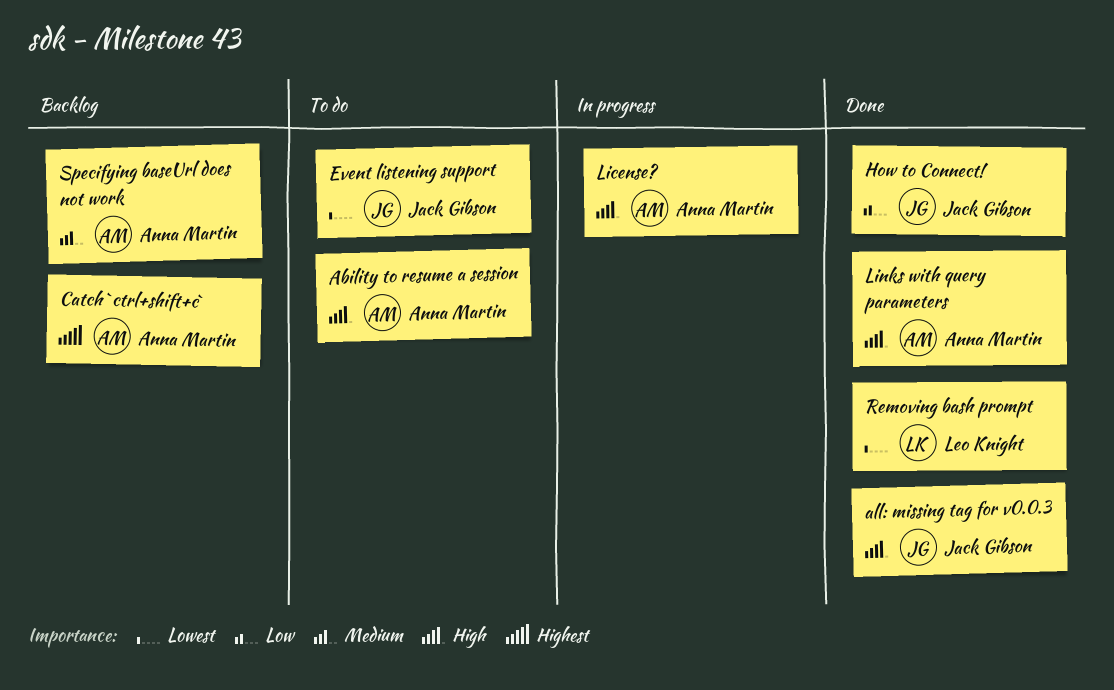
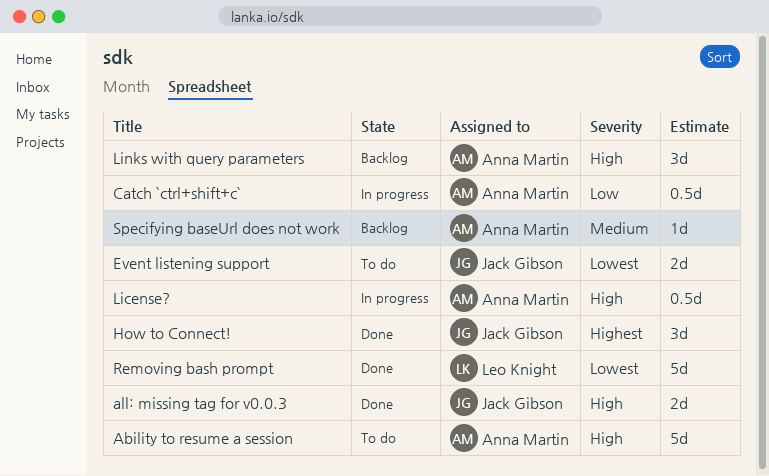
Catch `ctrl+shift+c`, status: Backlog -> In progress
Catch `ctrl+shift+c`, priority: Highest -> Low
How to Connect!, priority: Low -> Highest
Links with query parameters, status: Done -> Backlog

